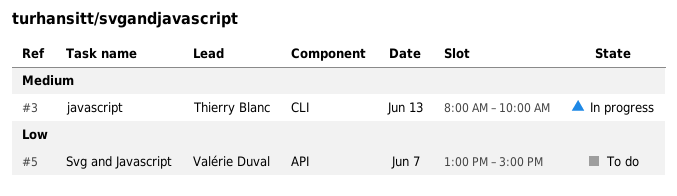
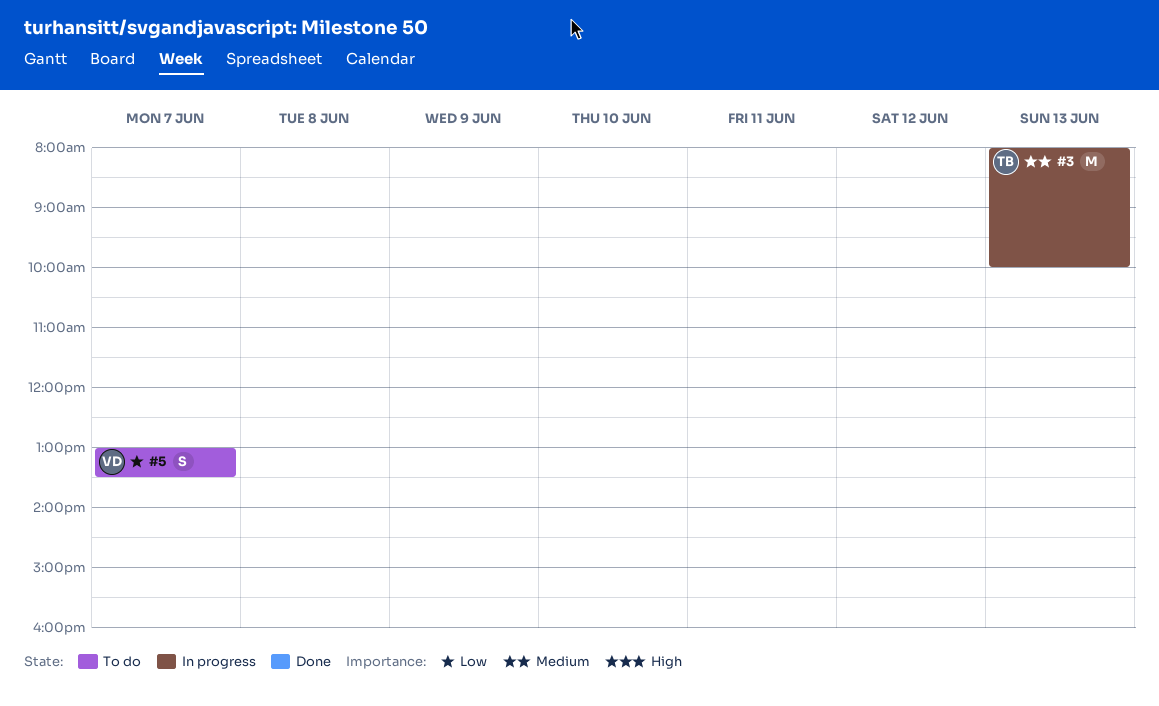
#5, ends: 15:00 -> 13:30

